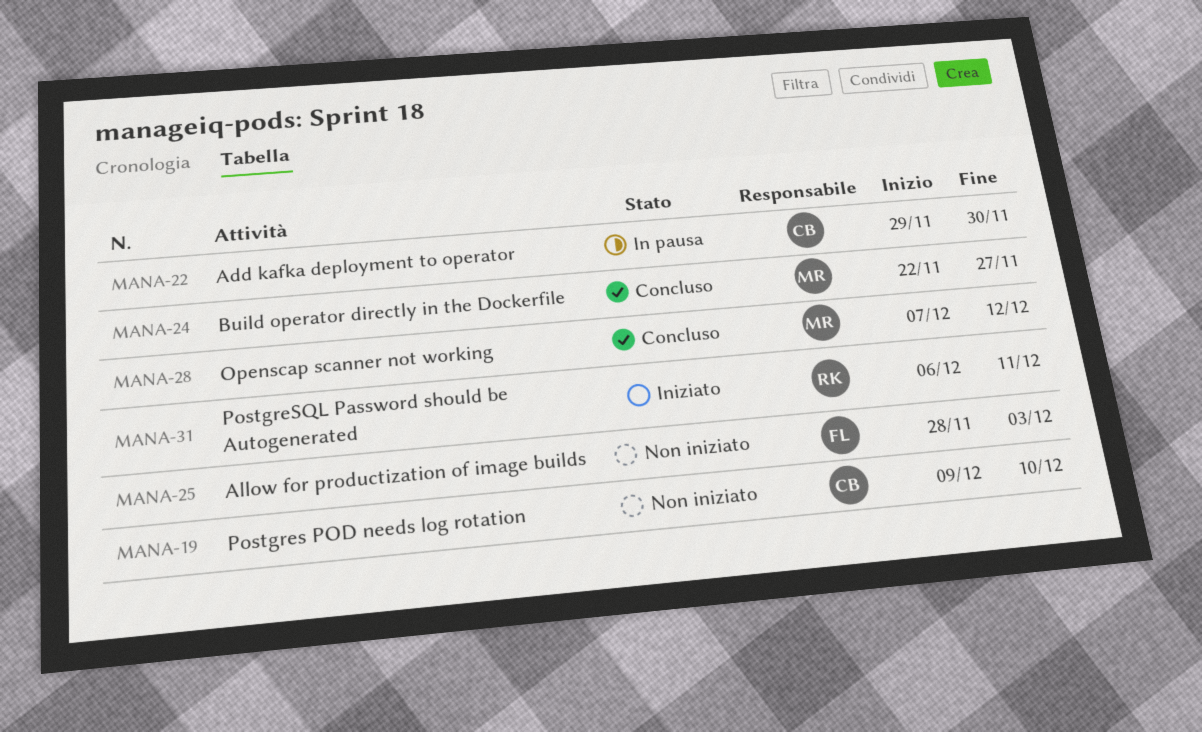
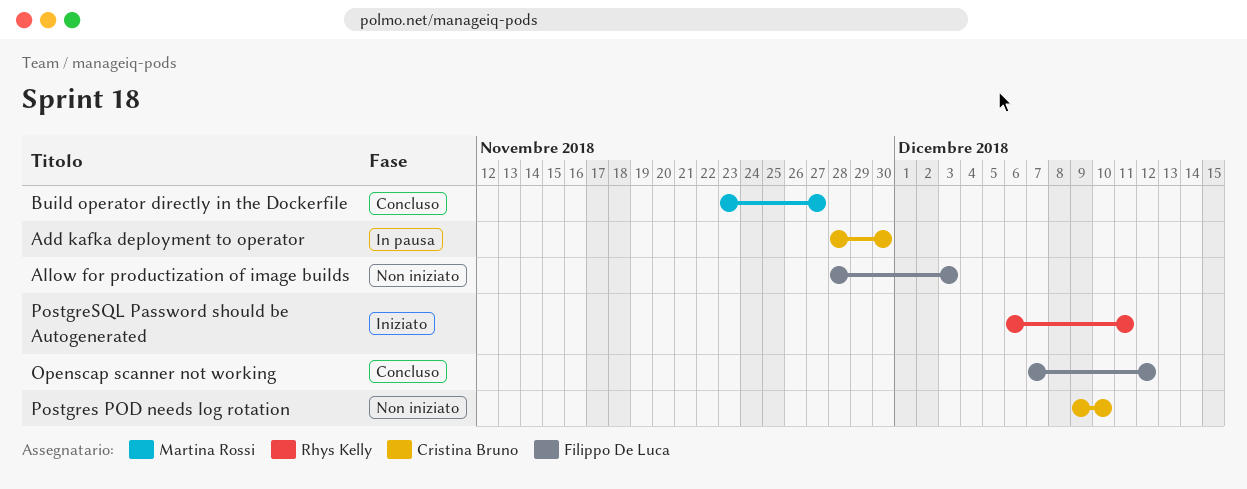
Add kafka deployment to operator, start: Nov 29 -> Nov 28
Build operator directly in the Dockerfile, start: Nov 22 -> Nov 23
Openscap scanner not working, owner: Martina Rossi -> Filippo De Luca

